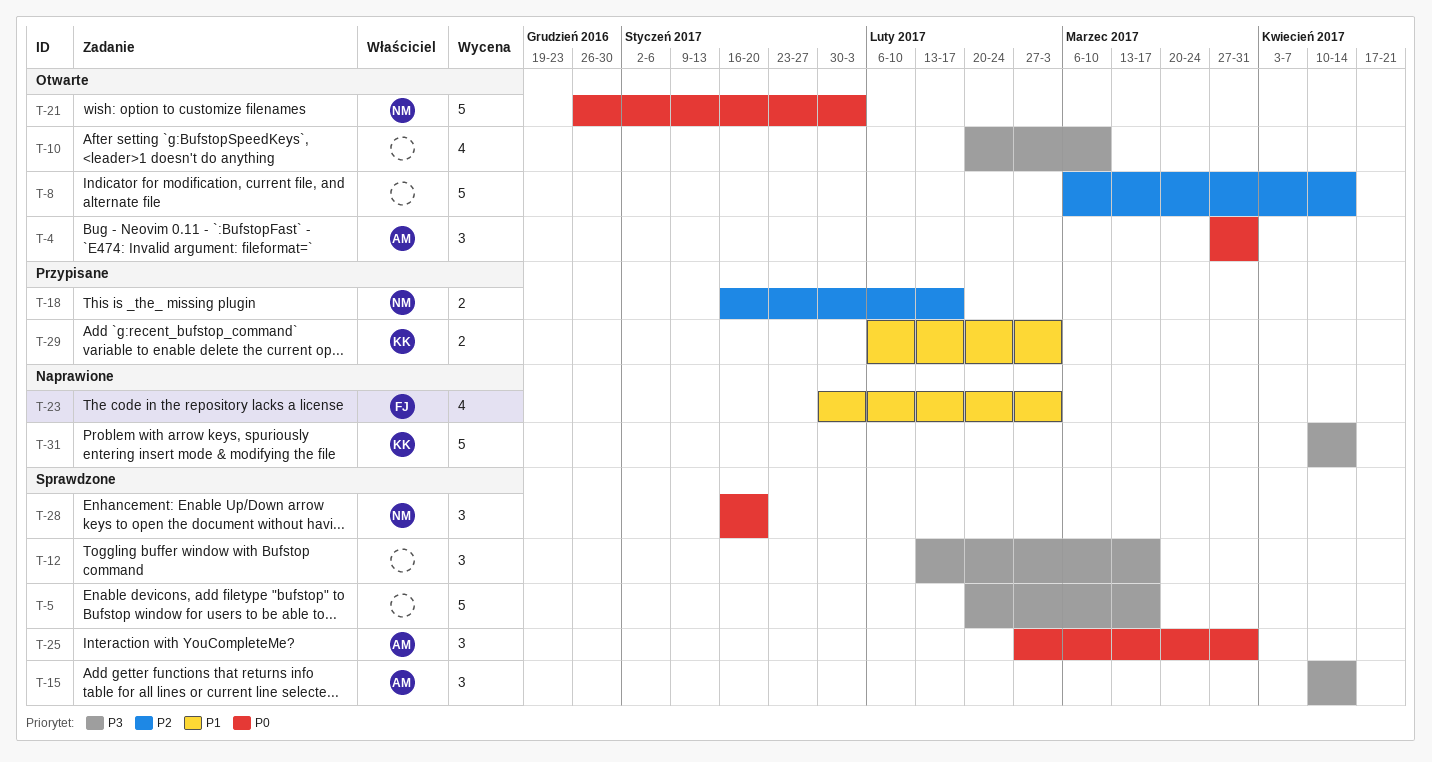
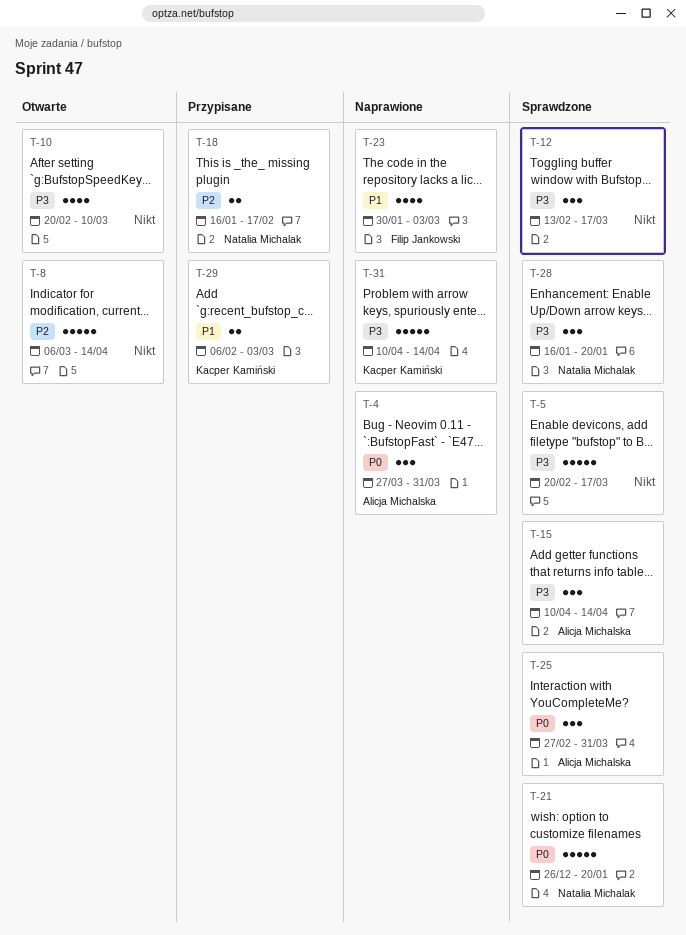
T-4, status: Otwarte -> Naprawione
T-21, status: Otwarte -> Sprawdzone
T-21, due: Feb 3 -> Jan 20
T-28, priority: P0 -> P3

